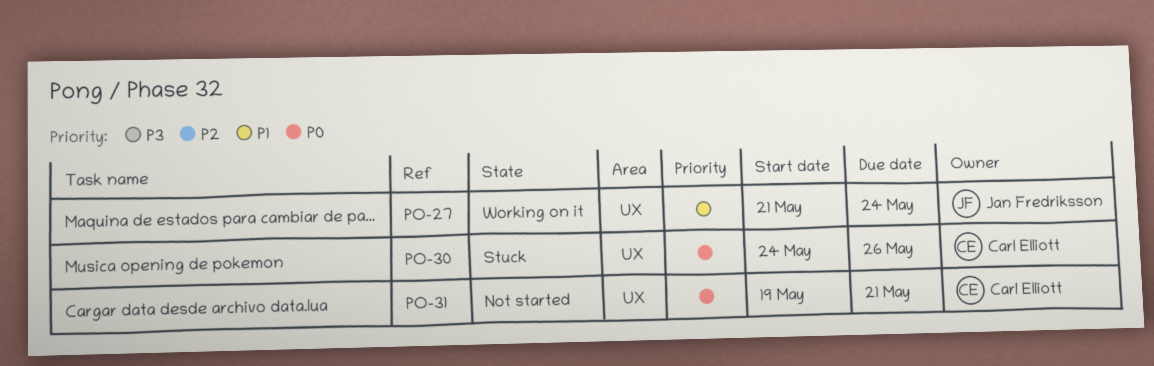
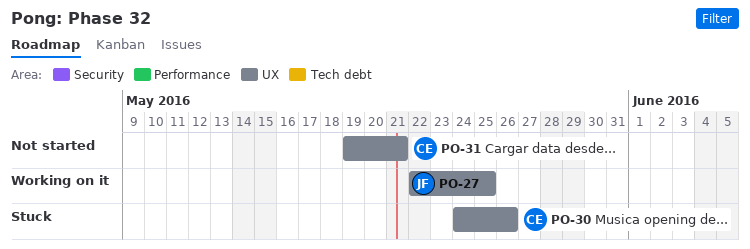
PO-27, start: May 21 -> May 22
PO-27, due: May 24 -> May 25

